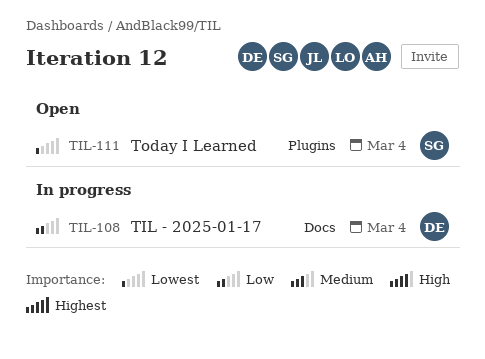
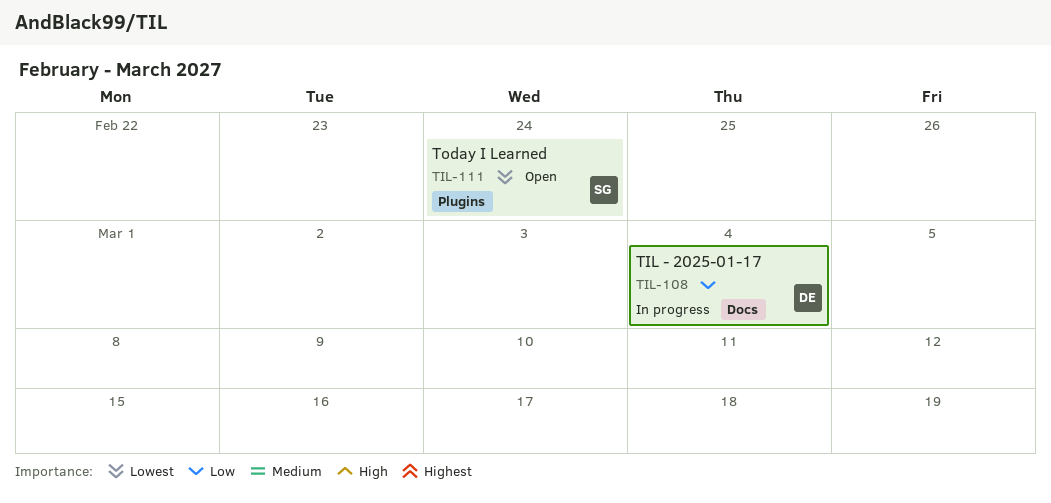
TIL-111, due: Mar 4 -> Feb 24

